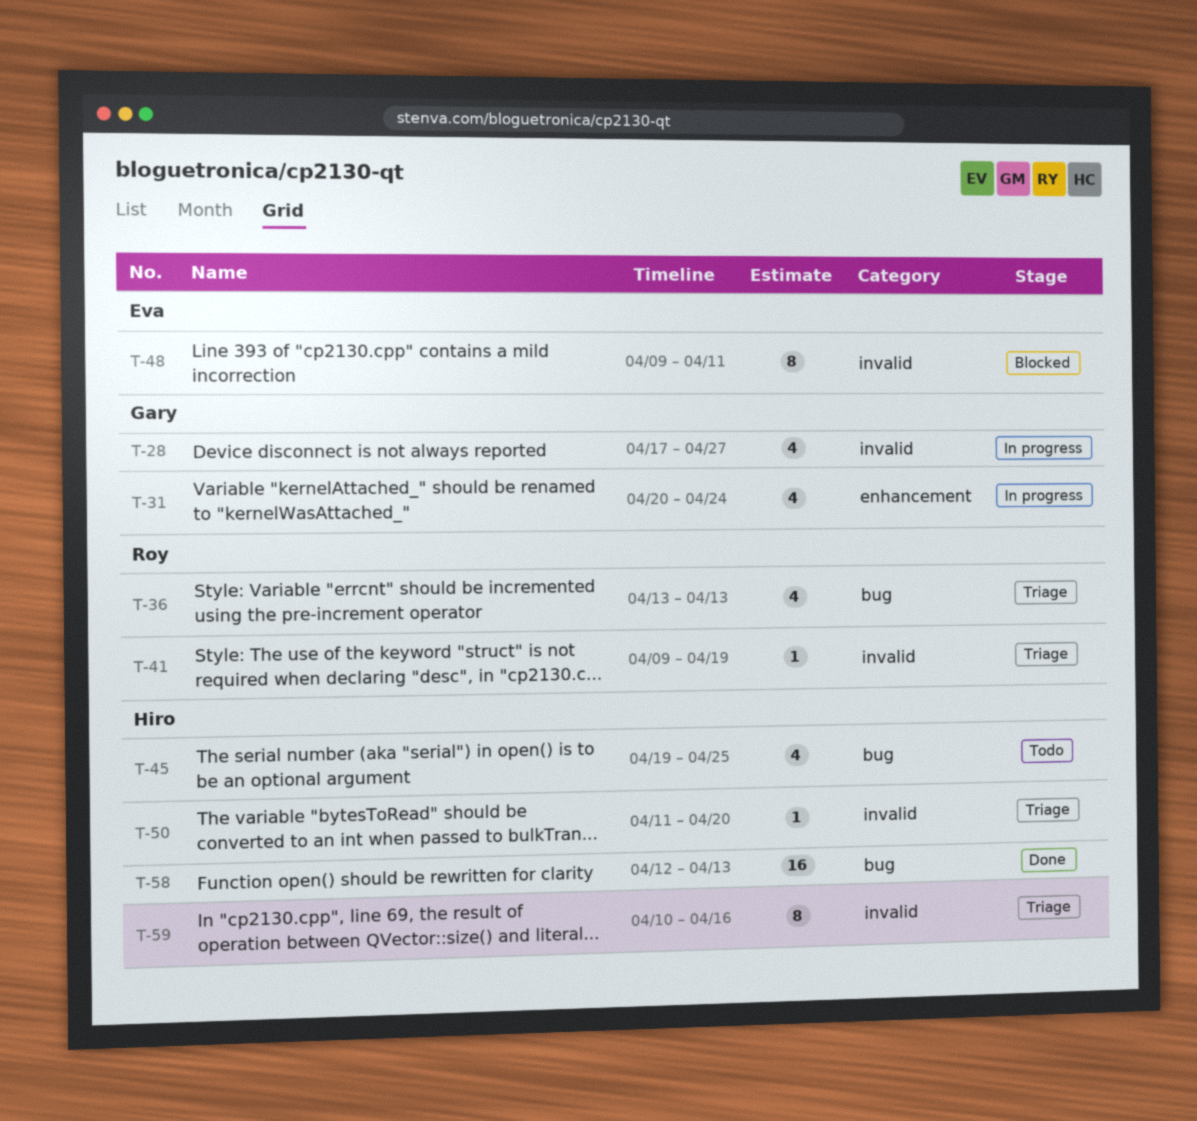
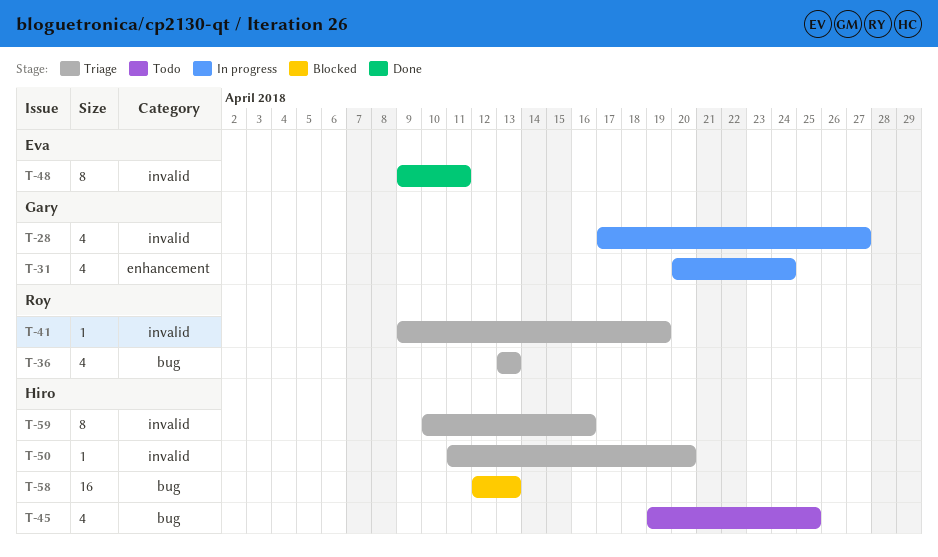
T-48, status: Blocked -> Done
T-58, status: Done -> Blocked

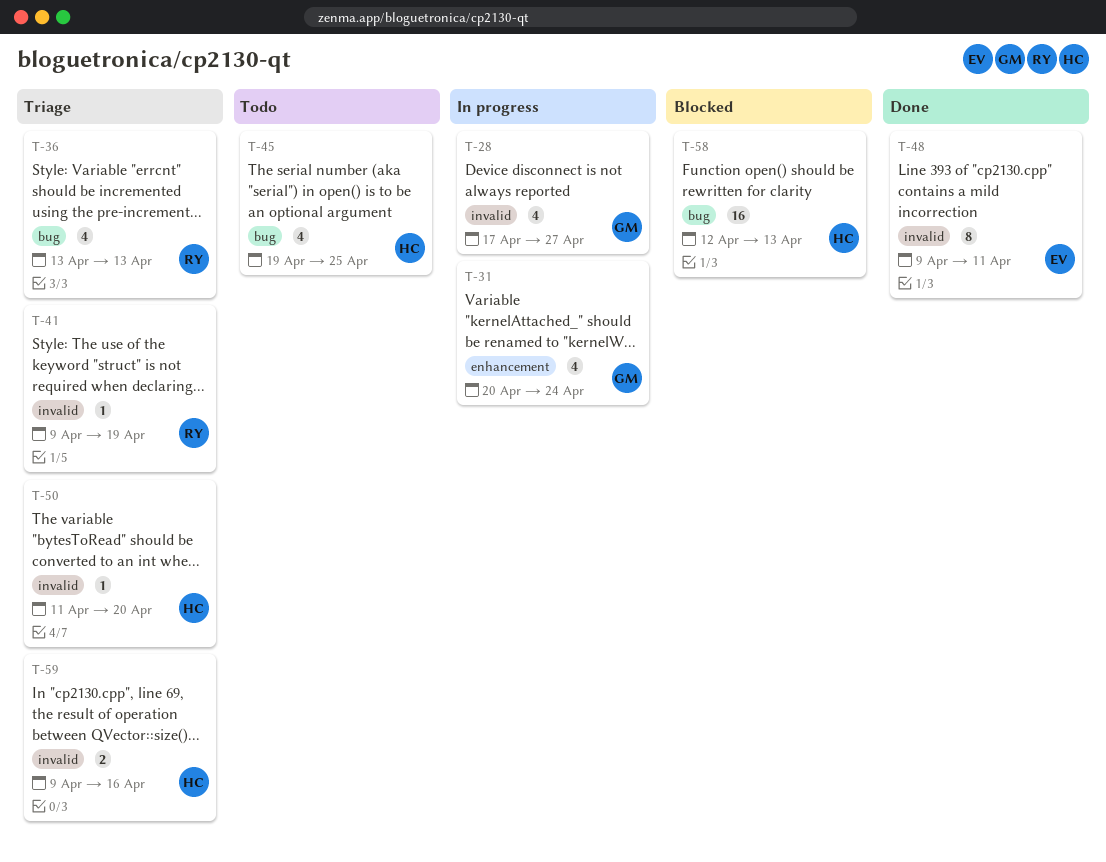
T-59, estimate: 8 -> 2
T-59, start: Apr 10 -> Apr 9

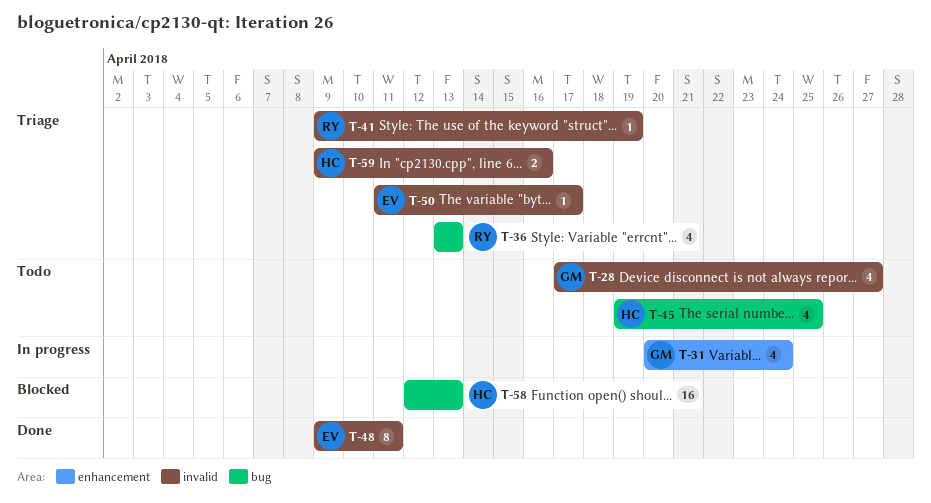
T-28, status: In progress -> Todo
T-50, owner: HC -> EV
T-50, due: Apr 20 -> Apr 17

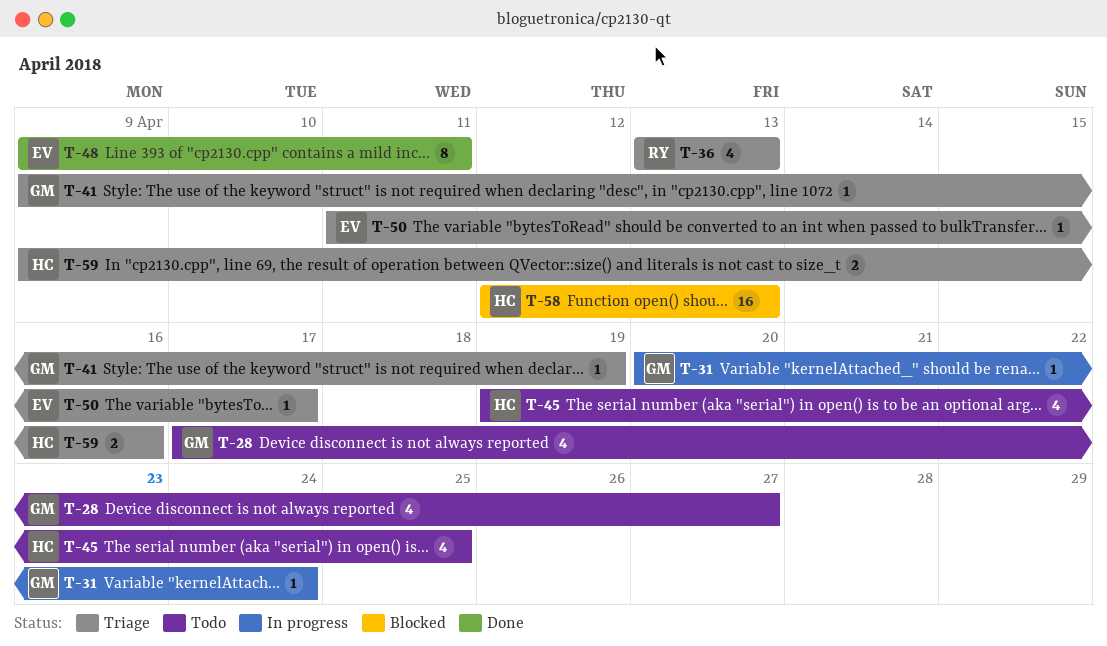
T-31, estimate: 4 -> 1
T-41, owner: RY -> GM

